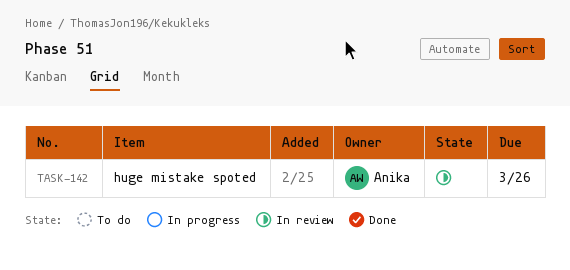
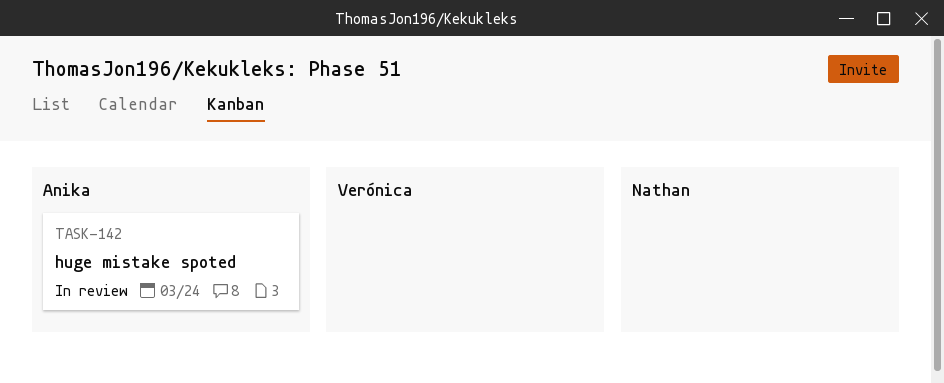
TASK-142, due: Mar 26 -> Mar 24

